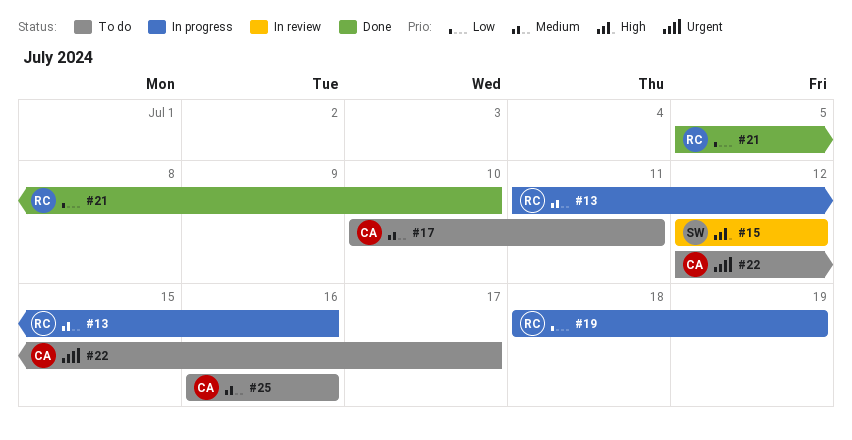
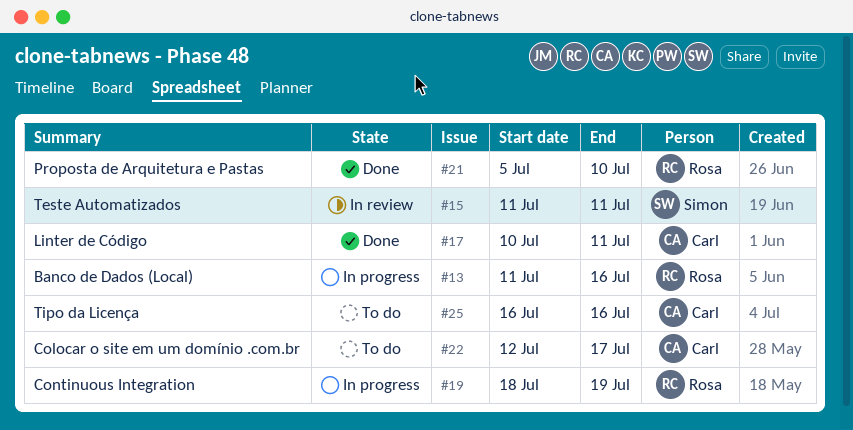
#15, start: Jul 12 -> Jul 11
#15, due: Jul 12 -> Jul 11
#17, status: To do -> Done

